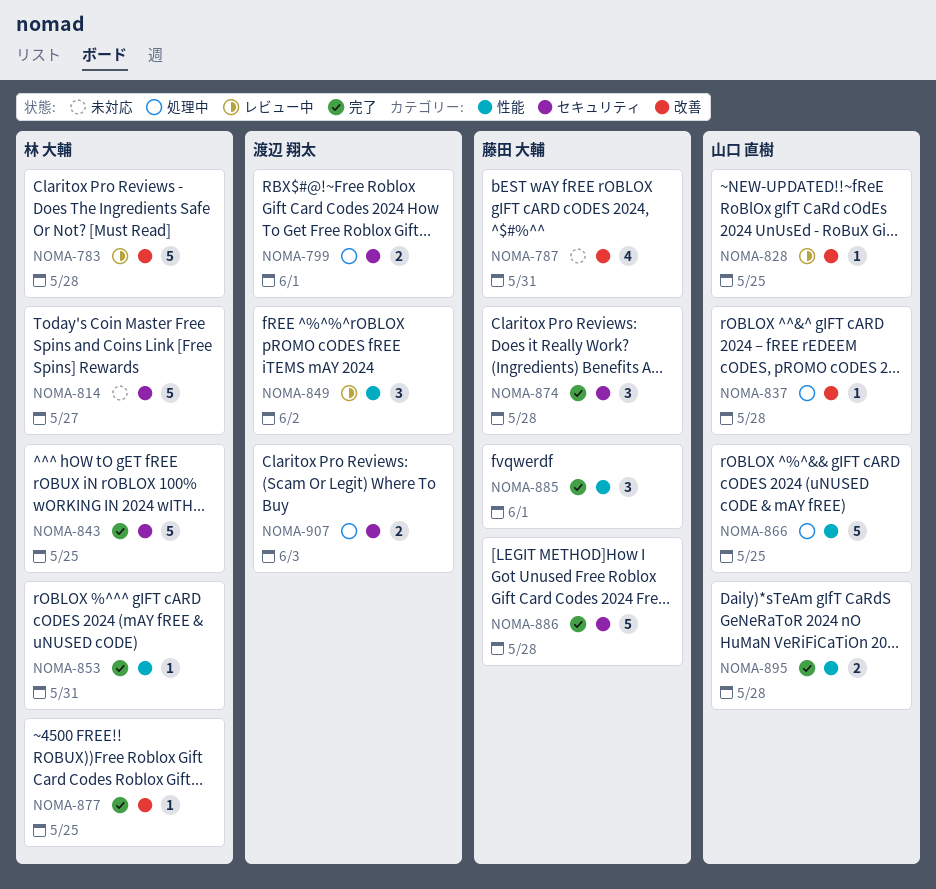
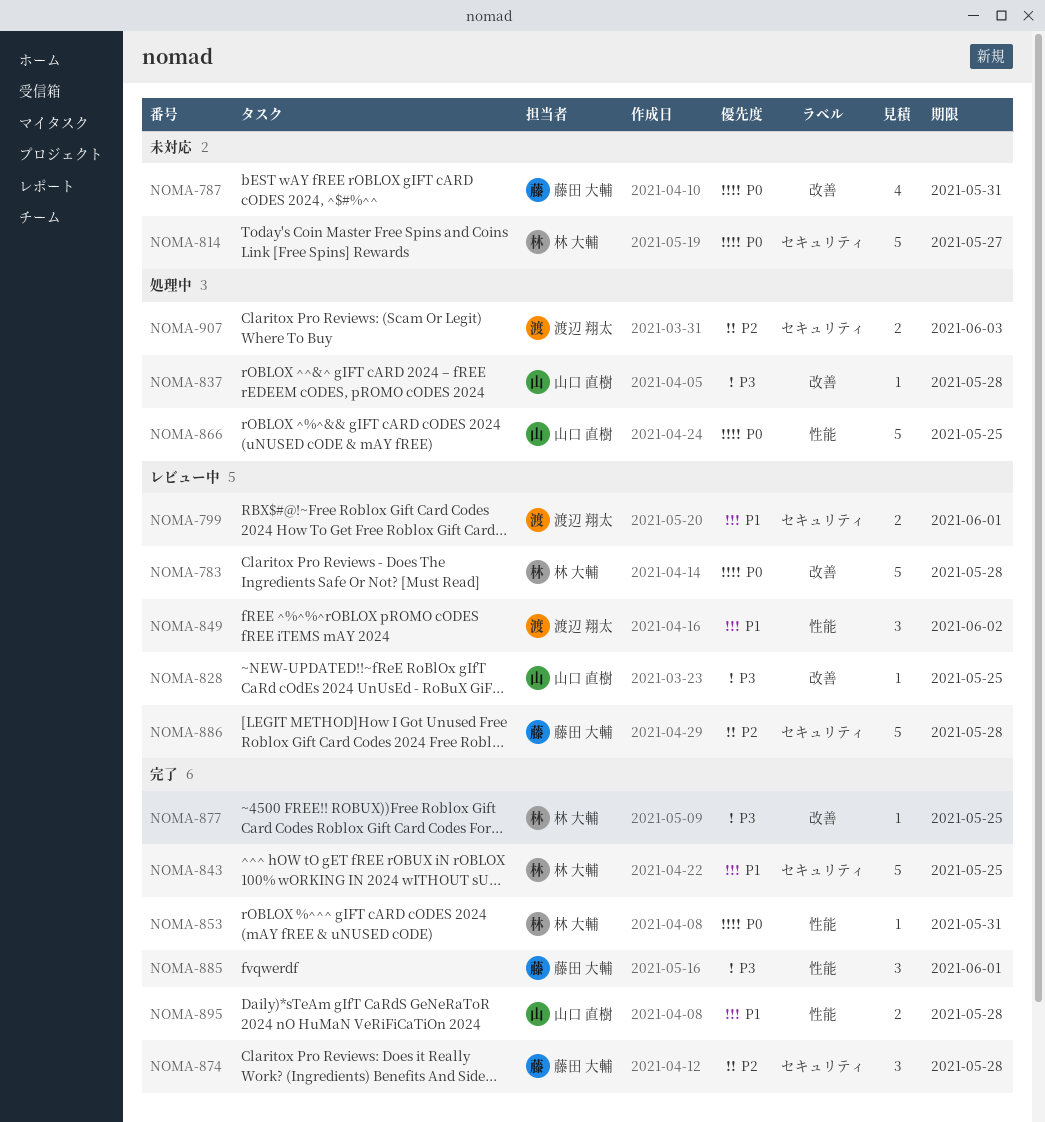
NOMA-799, status: 処理中 -> レビュー中
NOMA-886, status: 完了 -> レビュー中

